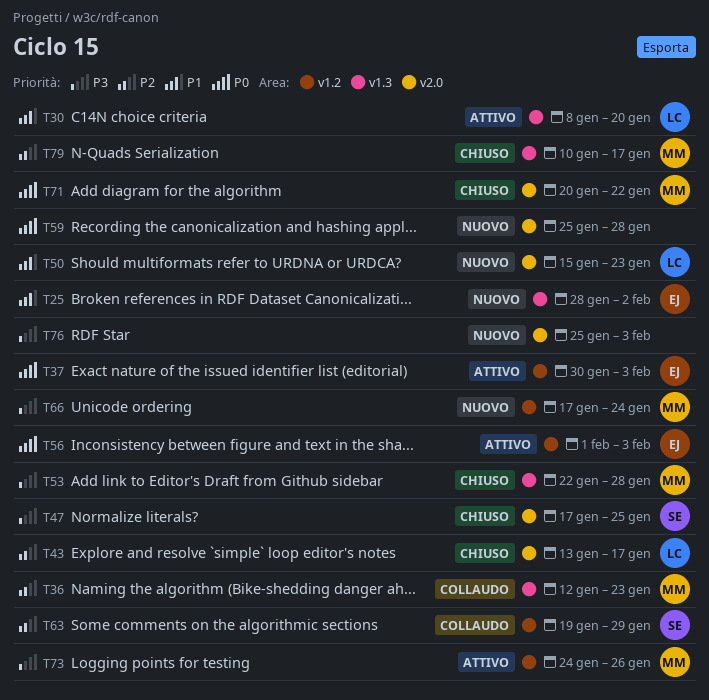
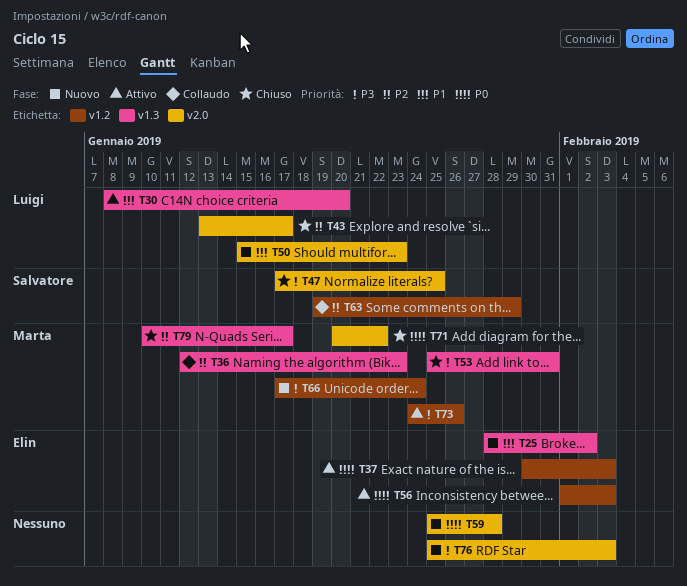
T53, start: Jan 22 -> Jan 25
T53, due: Jan 28 -> Jan 31

